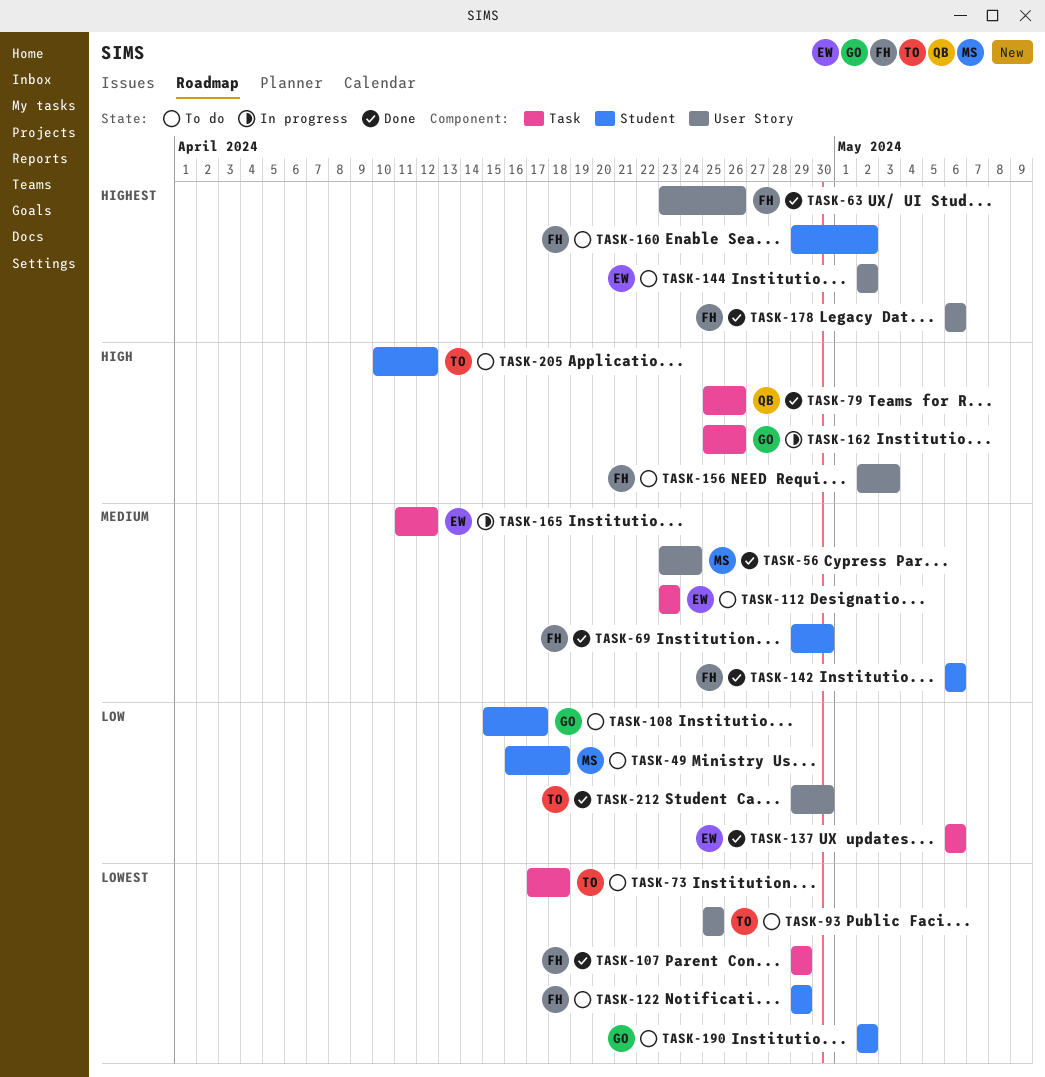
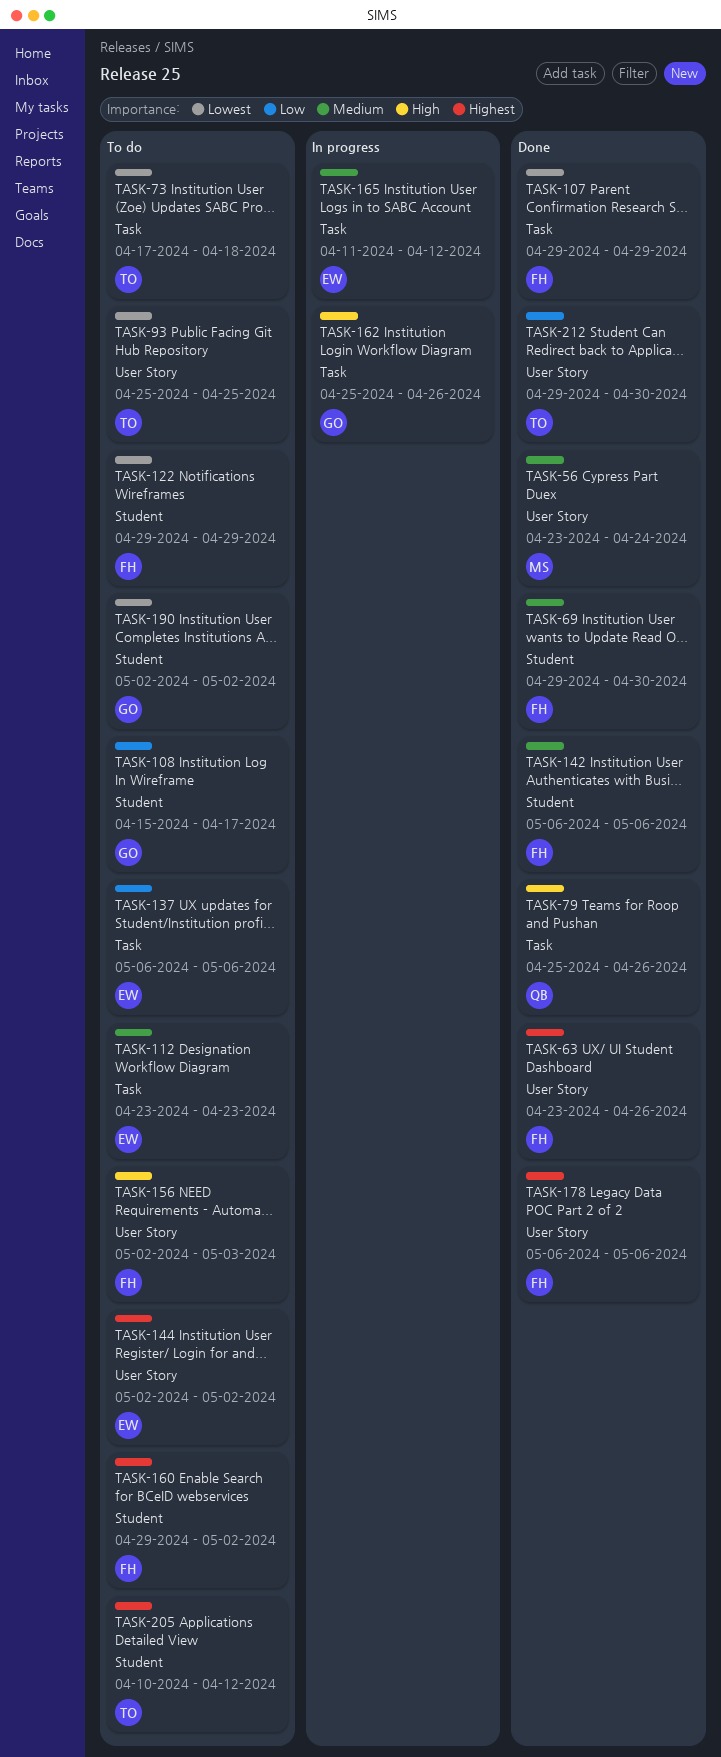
TASK-49: present -> none
TASK-137, status: Done -> To do
TASK-205, priority: High -> Highest

